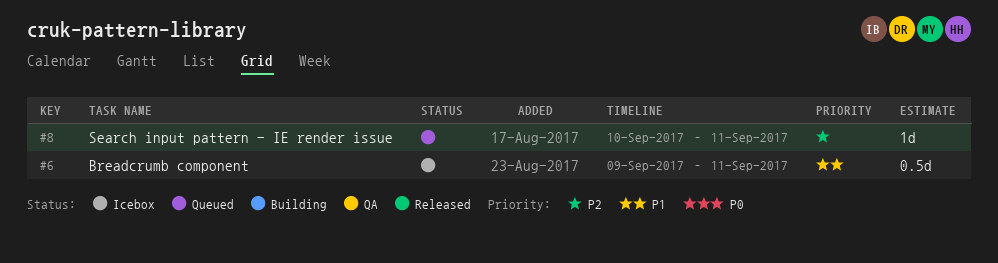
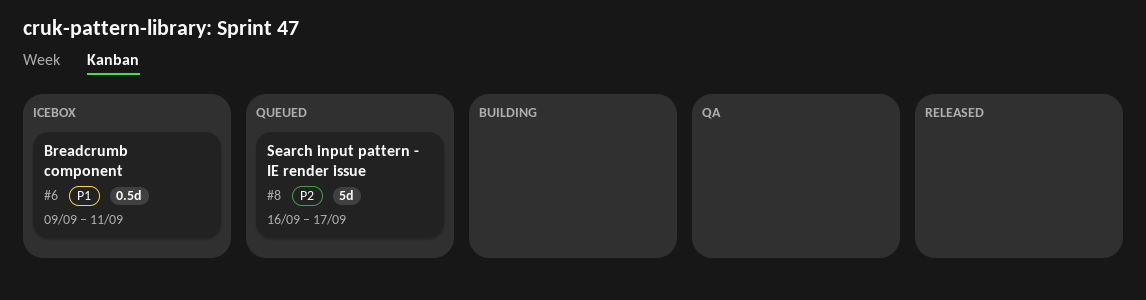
#8, estimate: 1d -> 5d
#8, start: Sep 10 -> Sep 16
#8, due: Sep 11 -> Sep 17

